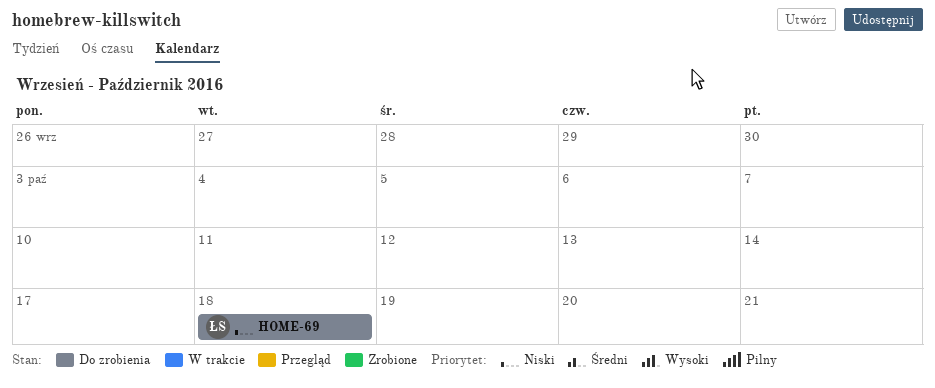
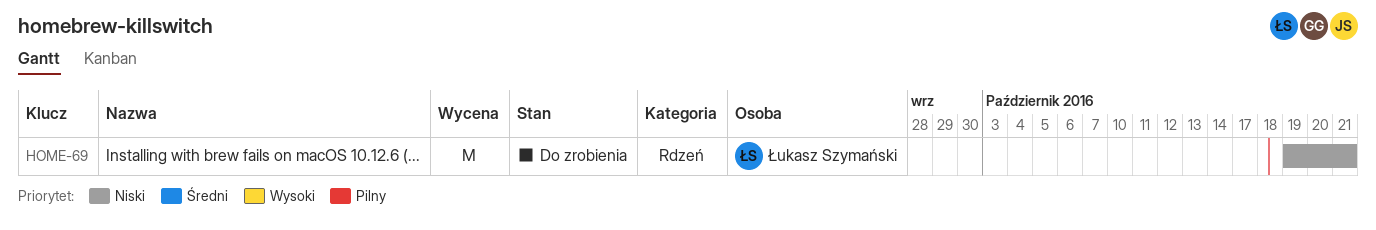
HOME-69, start: Oct 18 -> Oct 19
HOME-69, due: Oct 18 -> Oct 21

